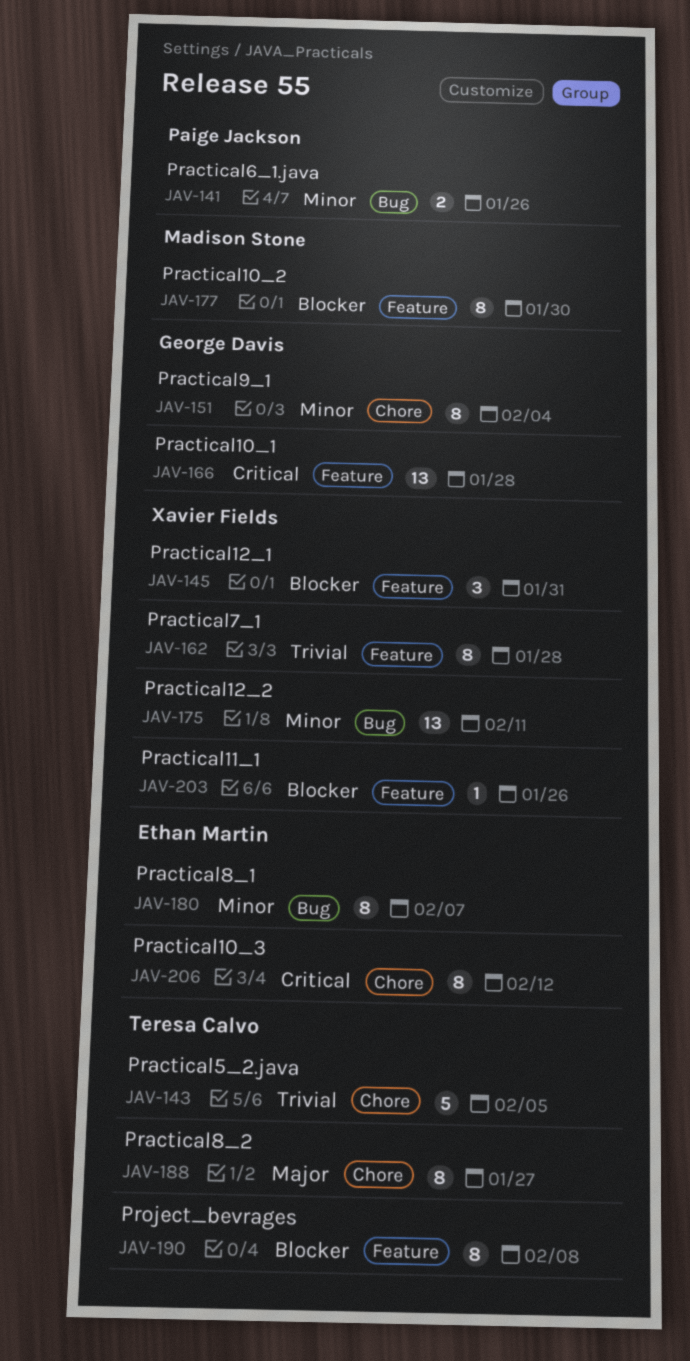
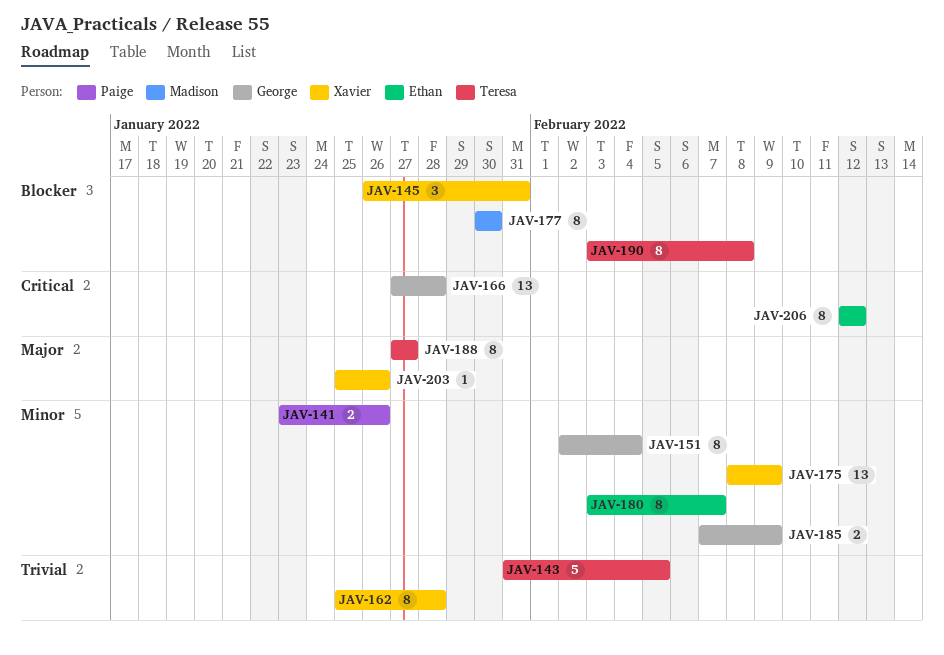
JAV-175, due: Feb 11 -> Feb 9
JAV-185: none -> present
JAV-203, priority: Blocker -> Major

